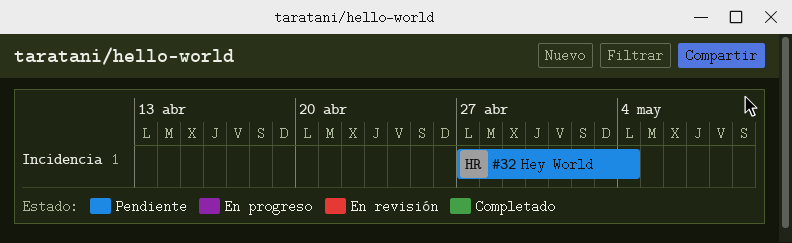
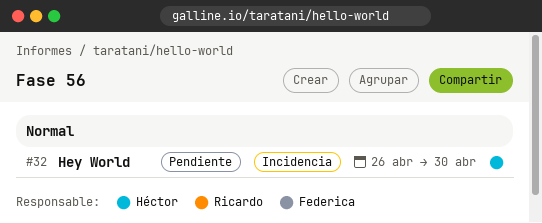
#32, start: Apr 27 -> Apr 26
#32, due: May 4 -> Apr 30

